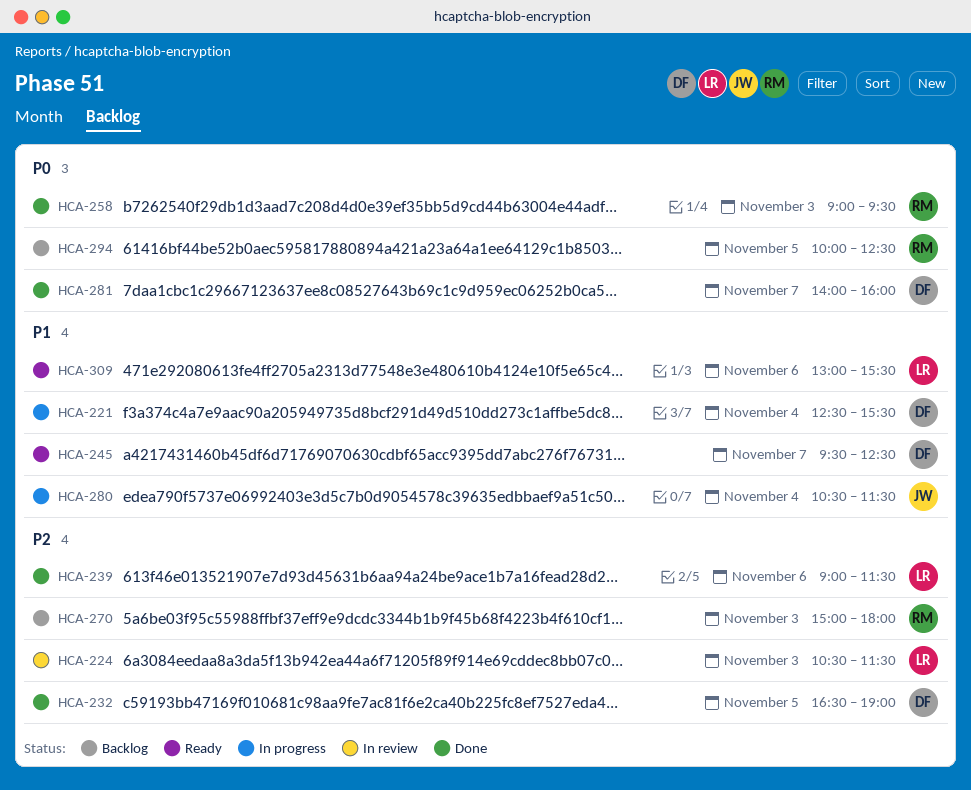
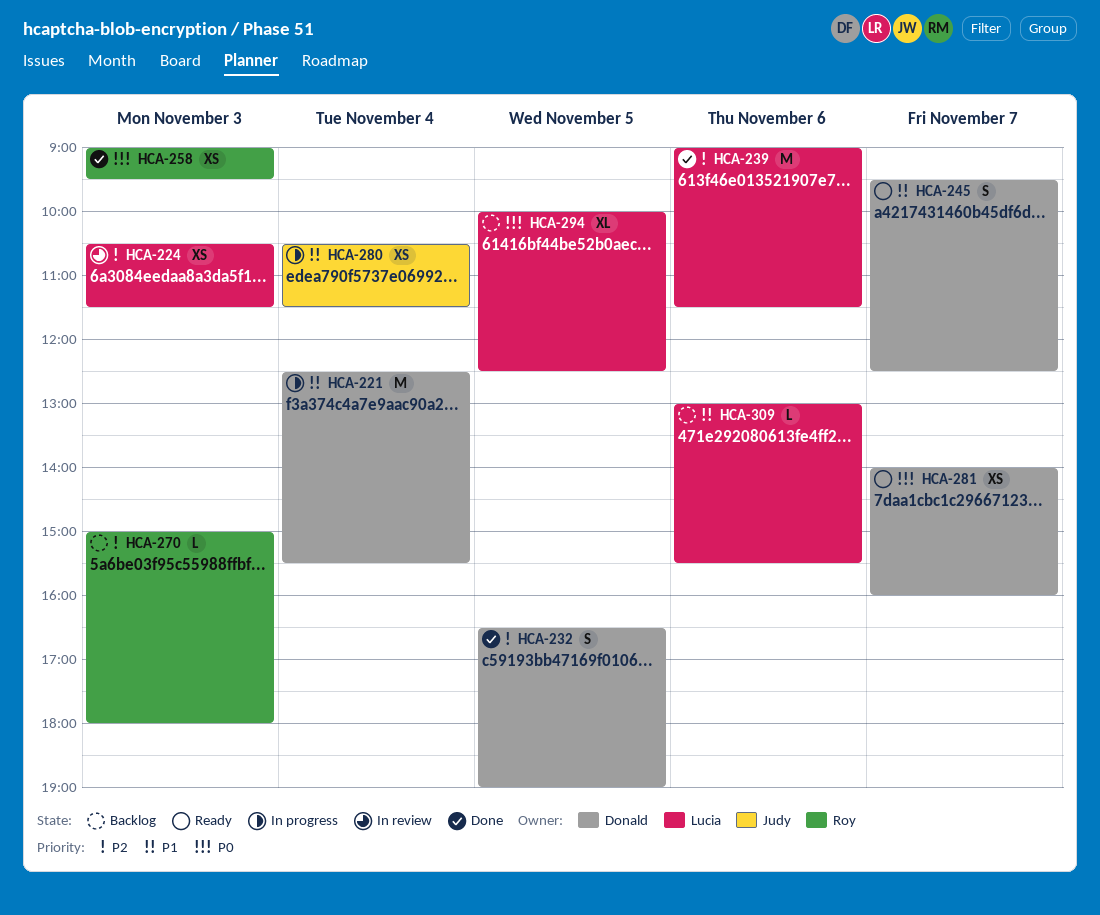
HCA-281, status: Done -> Ready
HCA-294, owner: Roy -> Lucia
HCA-309, status: Ready -> Backlog

